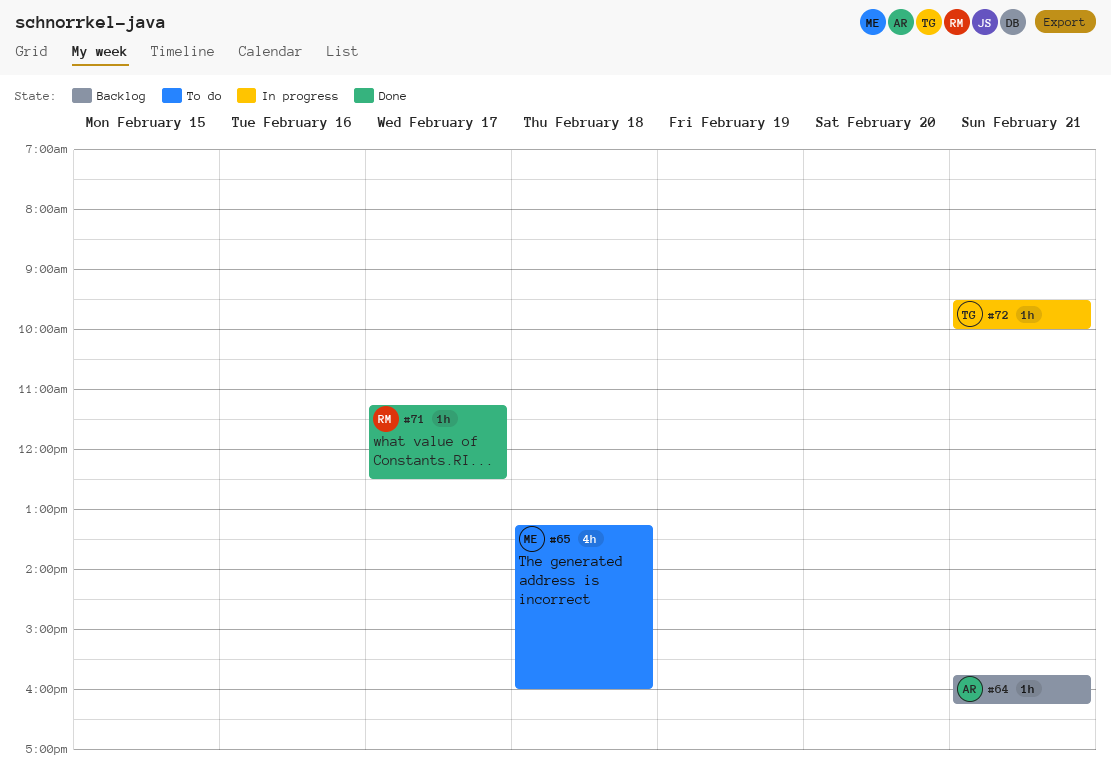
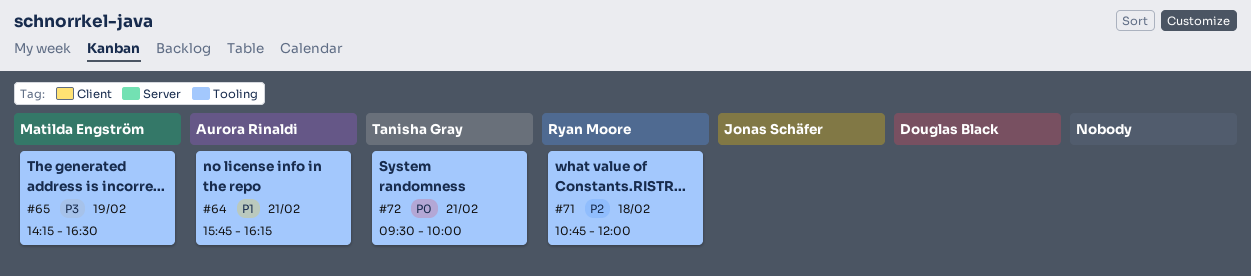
#65, day: Feb 18 -> Feb 19
#65, begins: 13:15 -> 14:15
#65, ends: 16:00 -> 16:30
#71, day: Feb 17 -> Feb 18
#71, begins: 11:15 -> 10:45
#71, ends: 12:30 -> 12:00

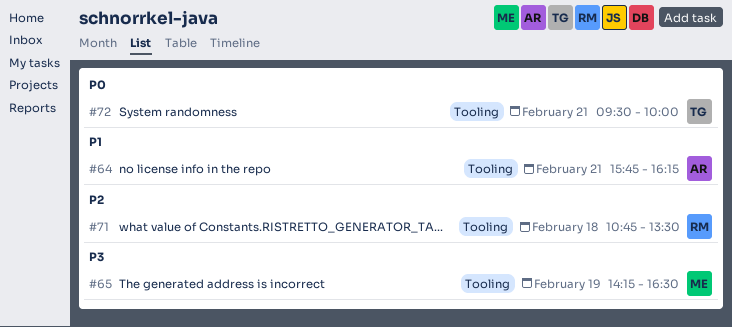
#71, ends: 12:00 -> 13:30

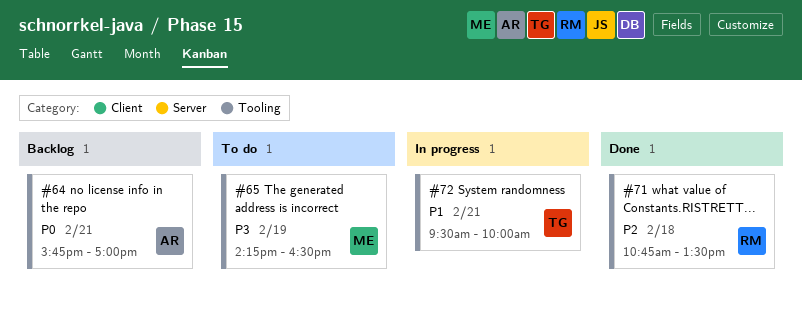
#64, priority: P1 -> P0
#64, ends: 16:15 -> 17:00
#72, priority: P0 -> P1

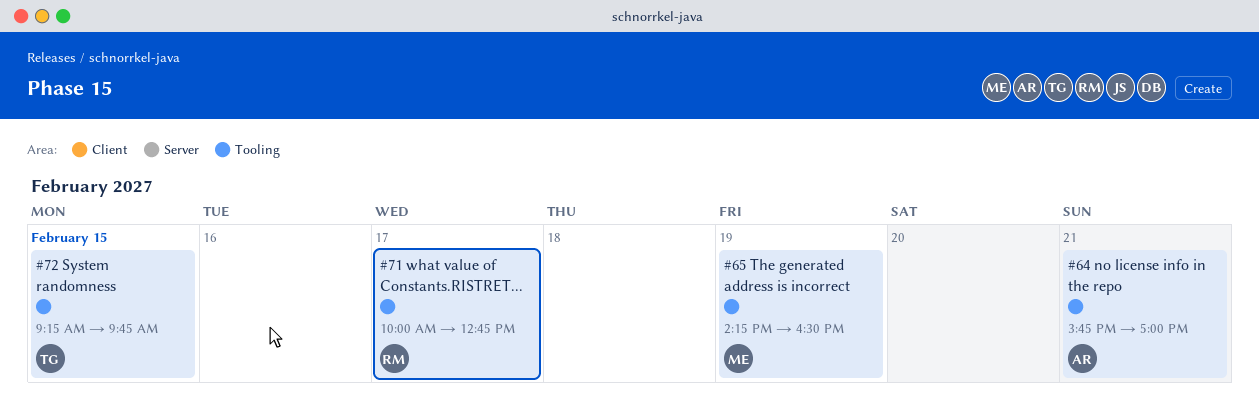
#71, day: Feb 18 -> Feb 17
#71, begins: 10:45 -> 10:00
#71, ends: 13:30 -> 12:45
#72, day: Feb 21 -> Feb 15
#72, begins: 09:30 -> 09:15
#72, ends: 10:00 -> 09:45

